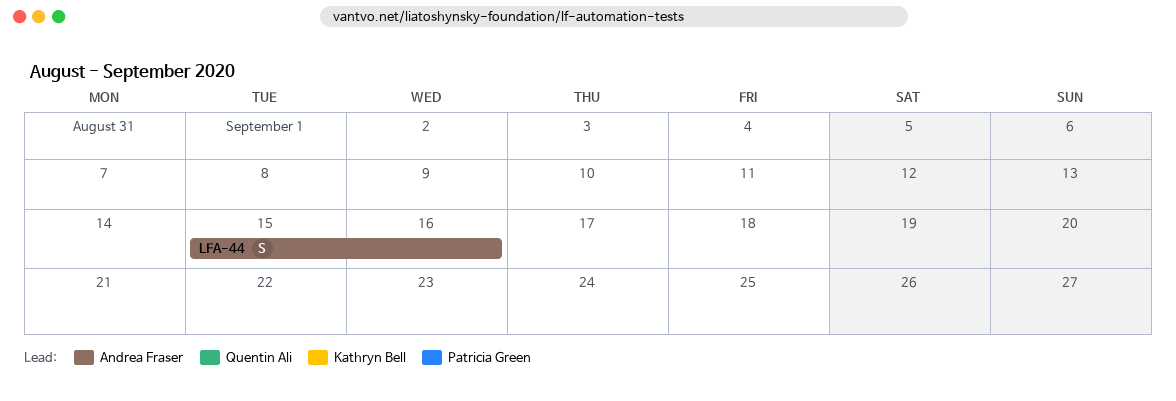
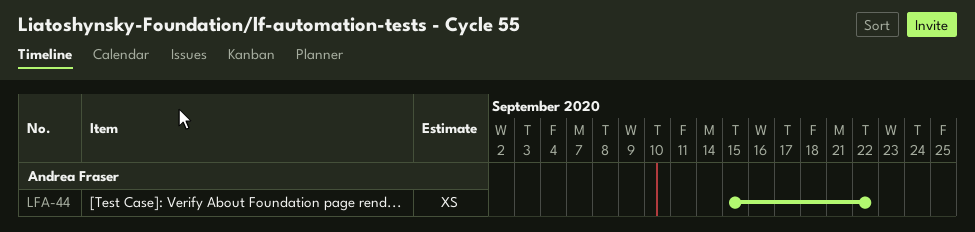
LFA-44, estimate: S -> XS
LFA-44, due: Sep 16 -> Sep 22

